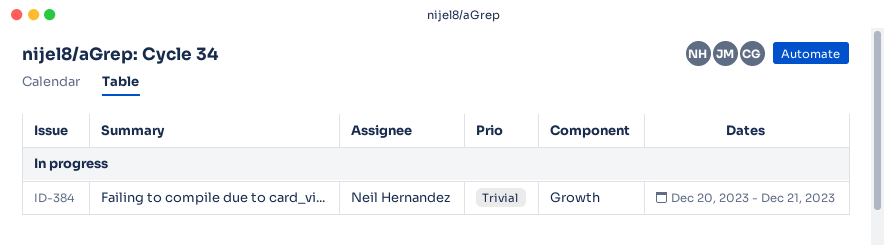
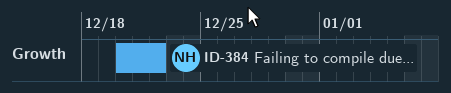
ID-384, due: Dec 21 -> Dec 22

